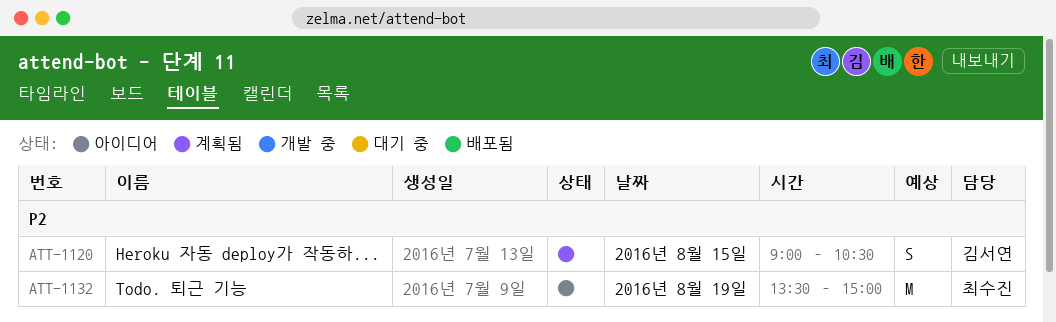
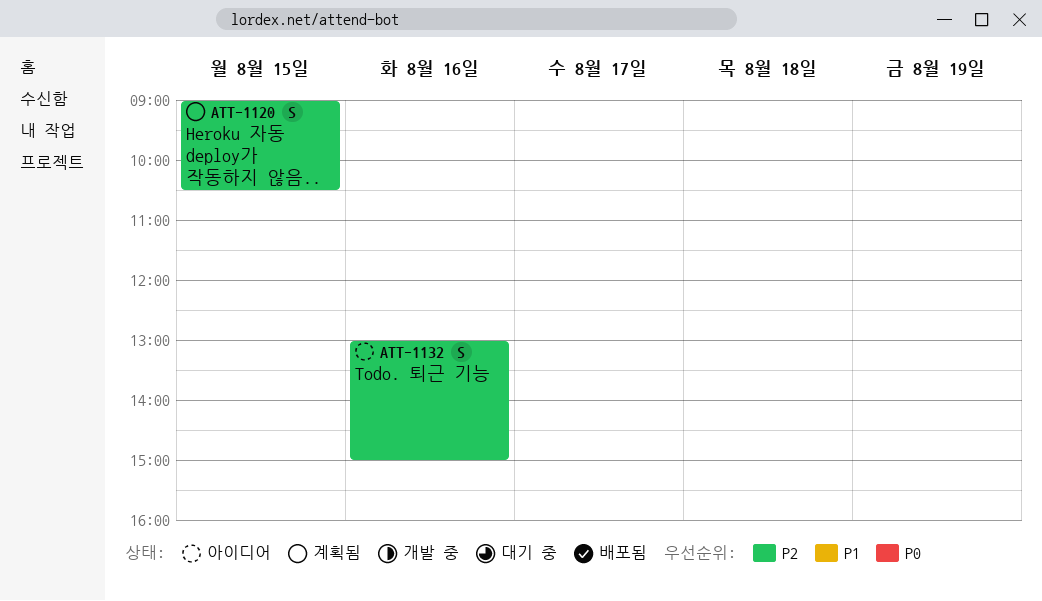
ATT-1132, estimate: M -> S
ATT-1132, day: Aug 19 -> Aug 16
ATT-1132, begins: 13:30 -> 13:00

